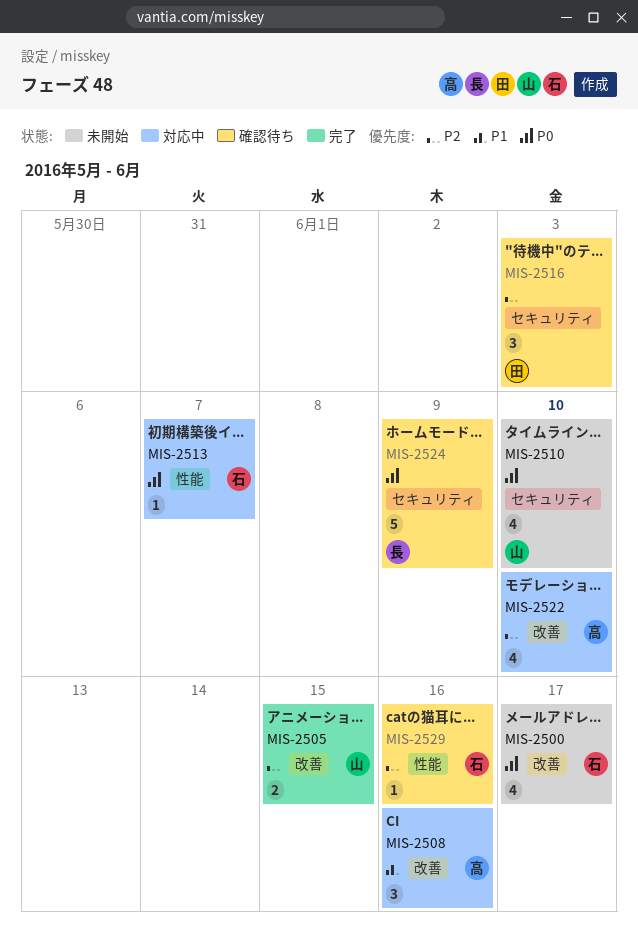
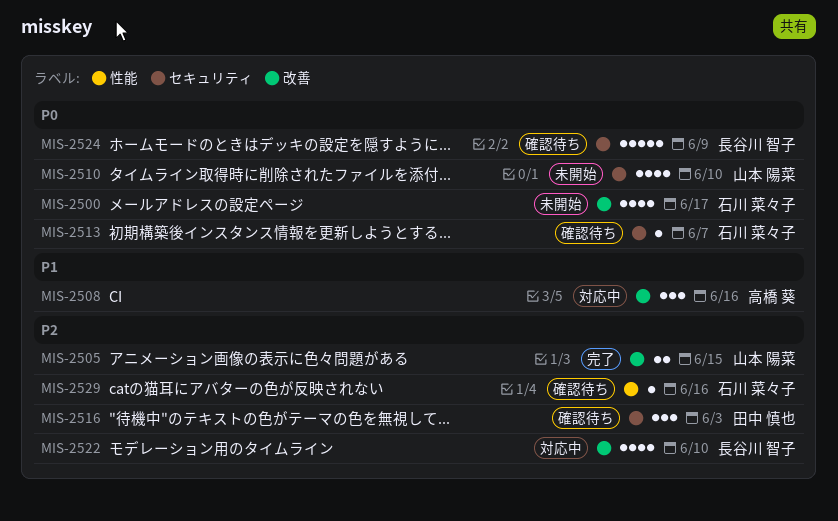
MIS-2513, status: 対応中 -> 確認待ち
MIS-2513, label: 性能 -> セキュリティ
MIS-2522, owner: 高橋 葵 -> 長谷川 智子

